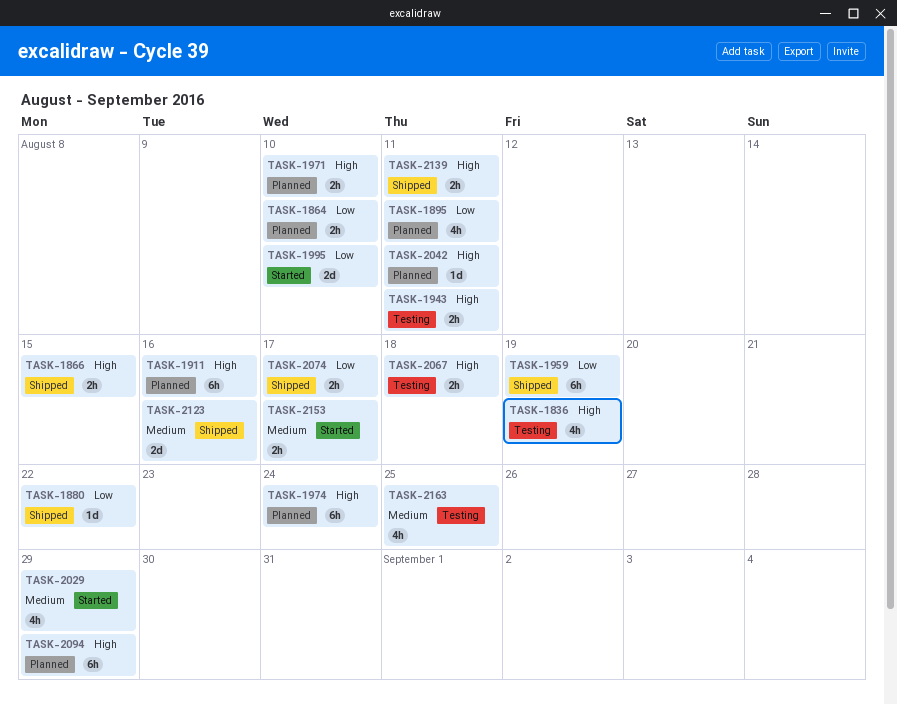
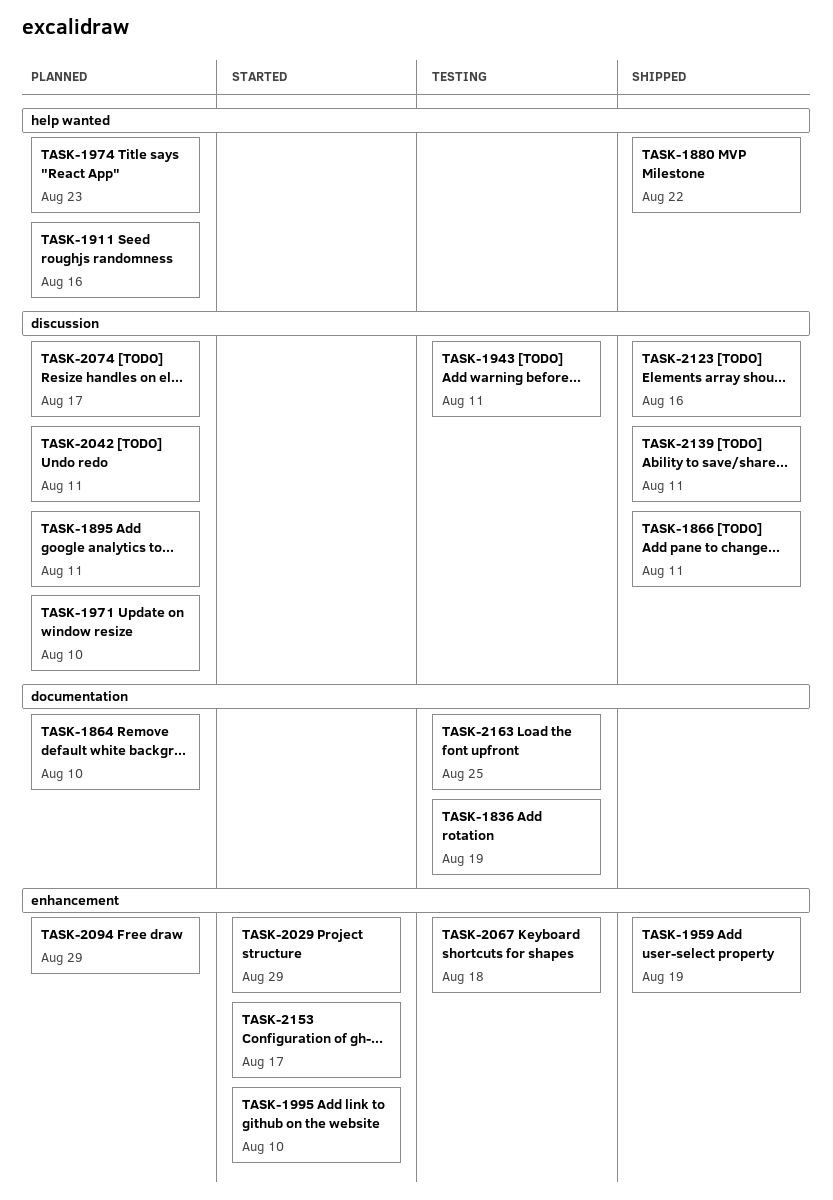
TASK-1866, due: Aug 15 -> Aug 11
TASK-1974, due: Aug 24 -> Aug 23
TASK-2074, status: Shipped -> Planned

